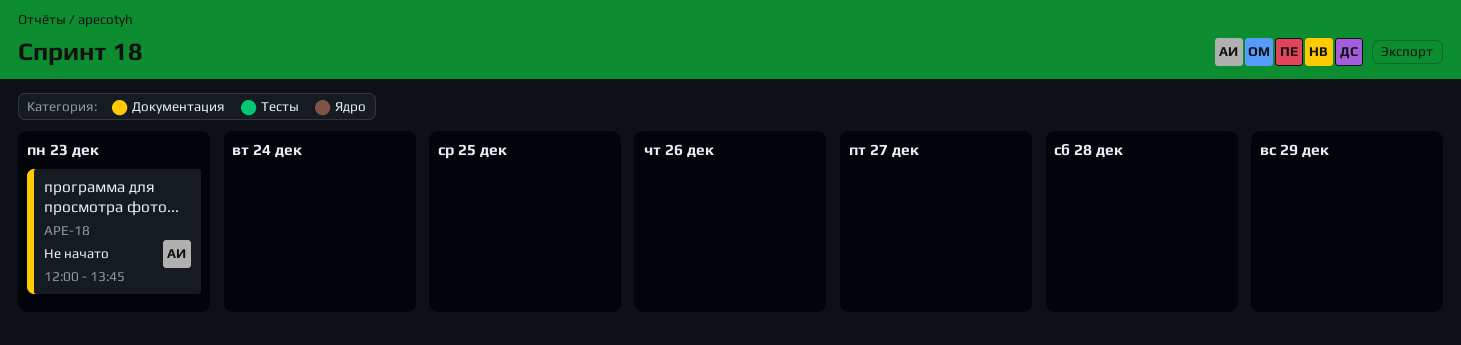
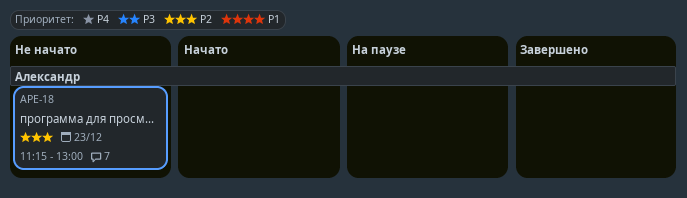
APE-18, begins: 12:00 -> 11:15
APE-18, ends: 13:45 -> 13:00

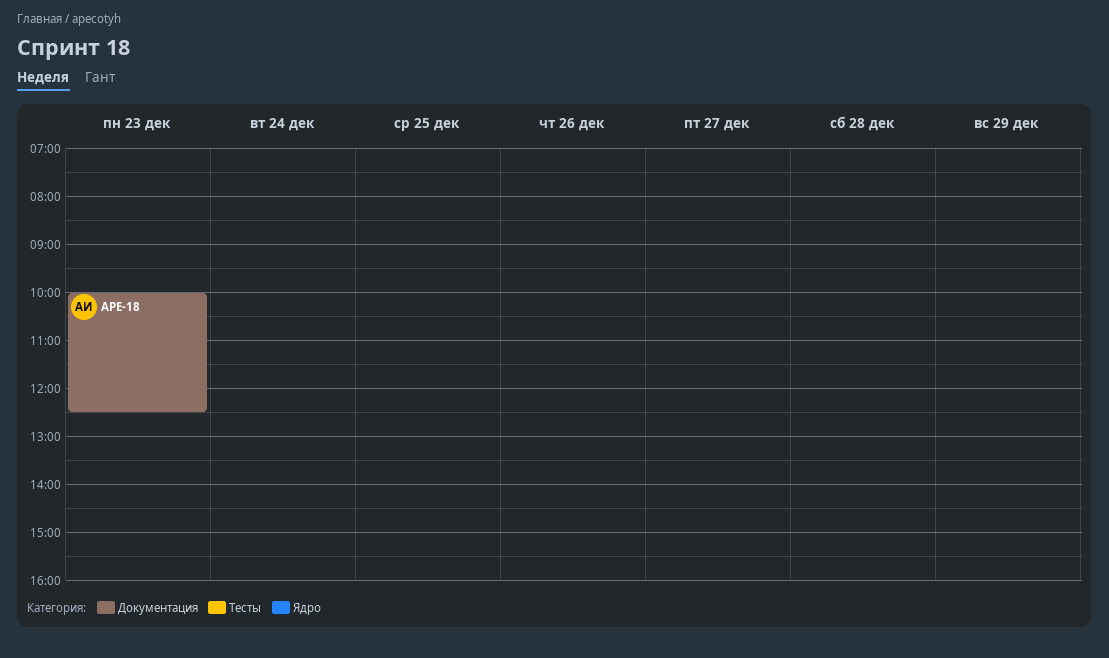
APE-18, begins: 11:15 -> 10:00
APE-18, ends: 13:00 -> 12:30

